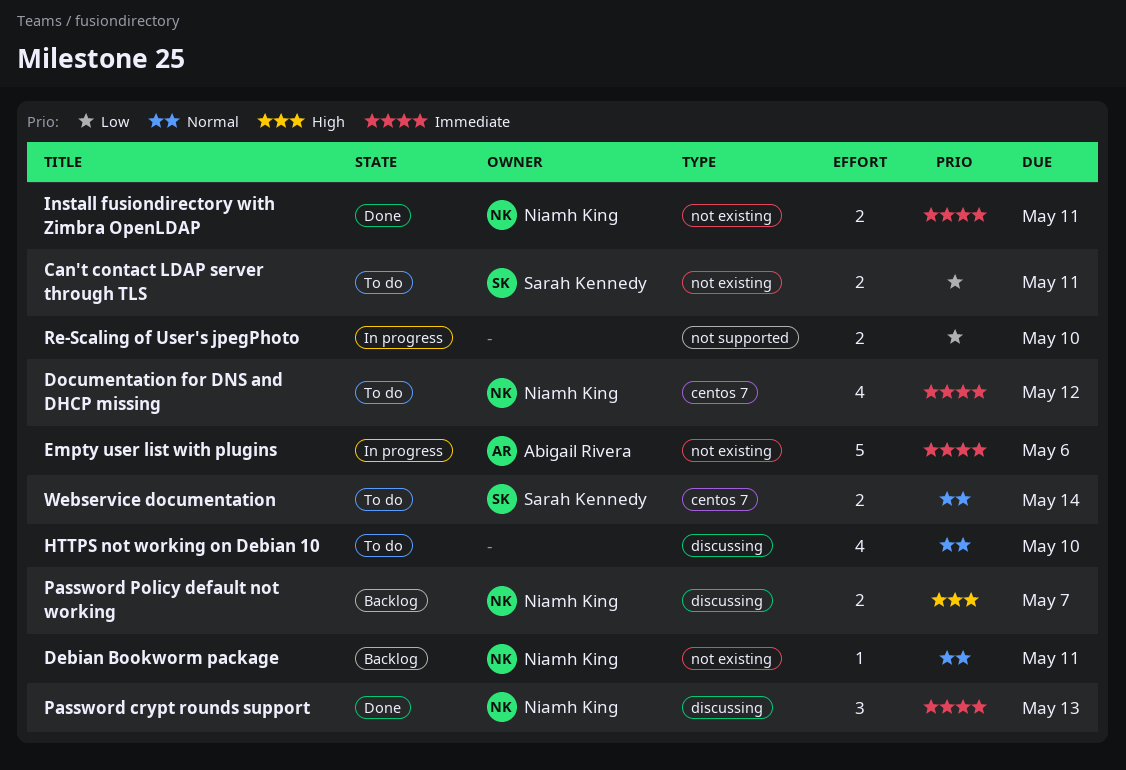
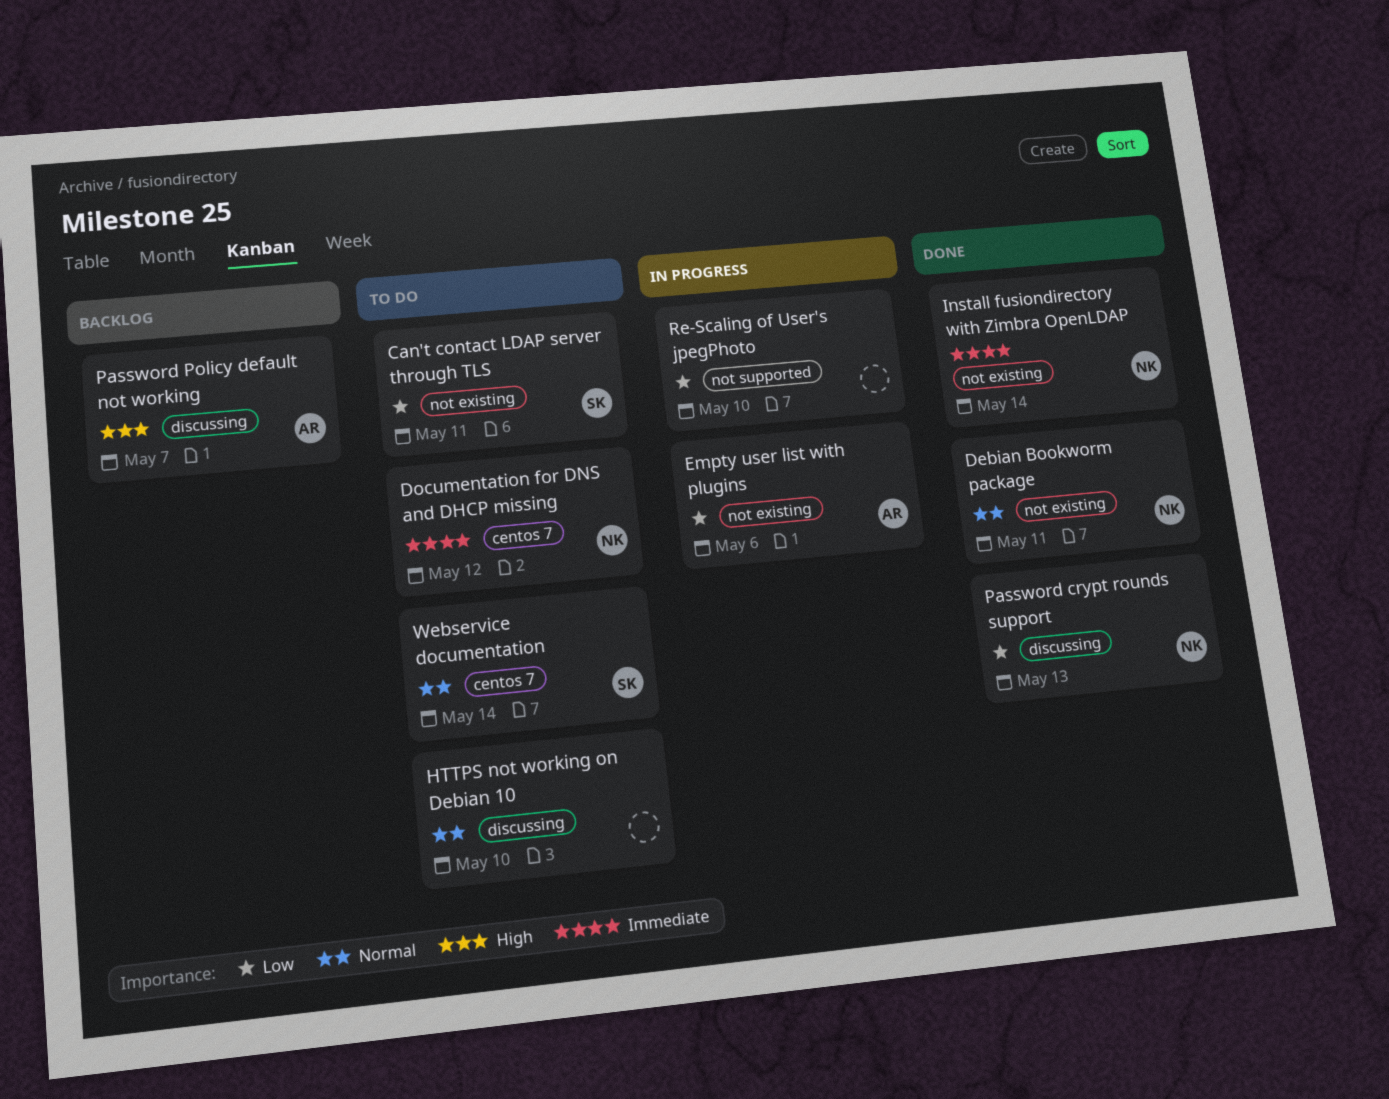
Debian Bookworm package, status: Backlog -> Done
Empty user list with plugins, priority: Immediate -> Low
Install fusiondirectory with Zimbra OpenLDAP, due: May 11 -> May 14
Password crypt rounds support, priority: Immediate -> Low
Password Policy default not working, owner: Niamh King -> Abigail Rivera

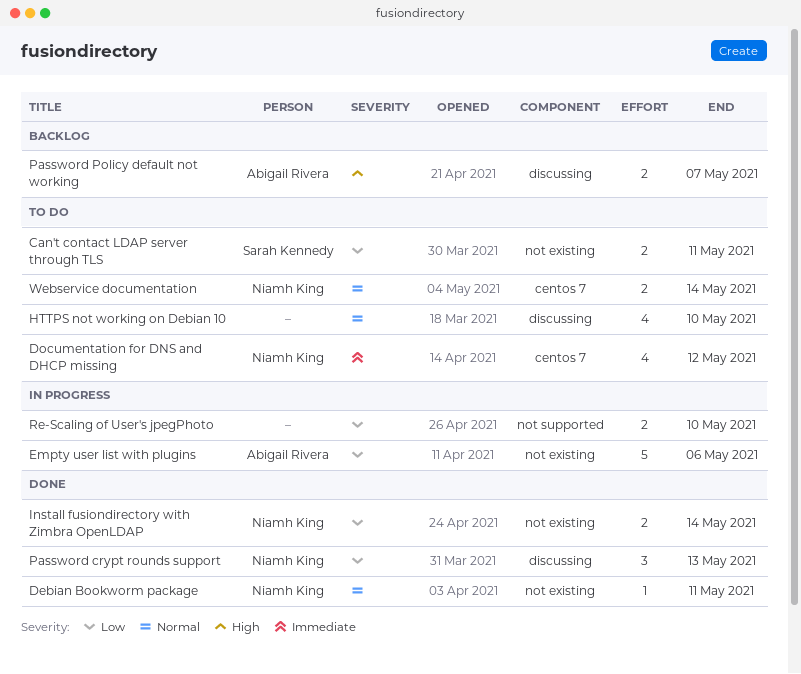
Install fusiondirectory with Zimbra OpenLDAP, priority: Immediate -> Low
Webservice documentation, owner: Sarah Kennedy -> Niamh King

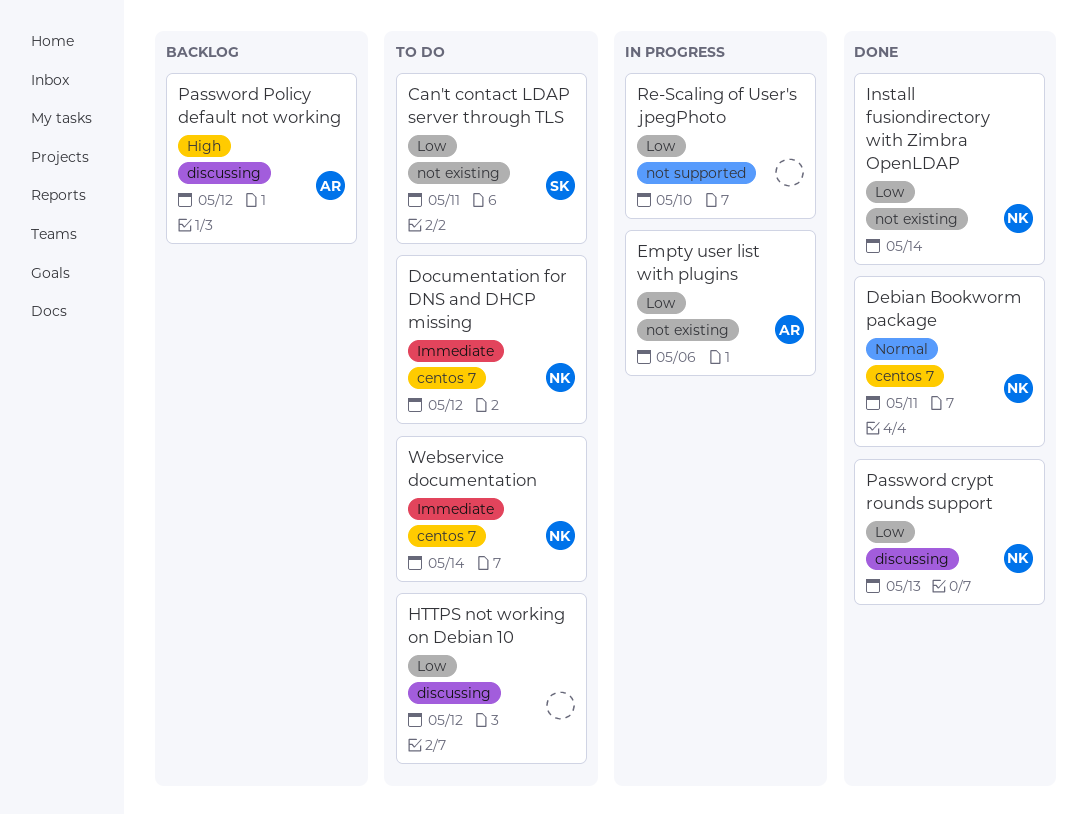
Debian Bookworm package, label: not existing -> centos 7
HTTPS not working on Debian 10, priority: Normal -> Low
HTTPS not working on Debian 10, due: May 10 -> May 12
Password Policy default not working, due: May 7 -> May 12
Webservice documentation, priority: Normal -> Immediate

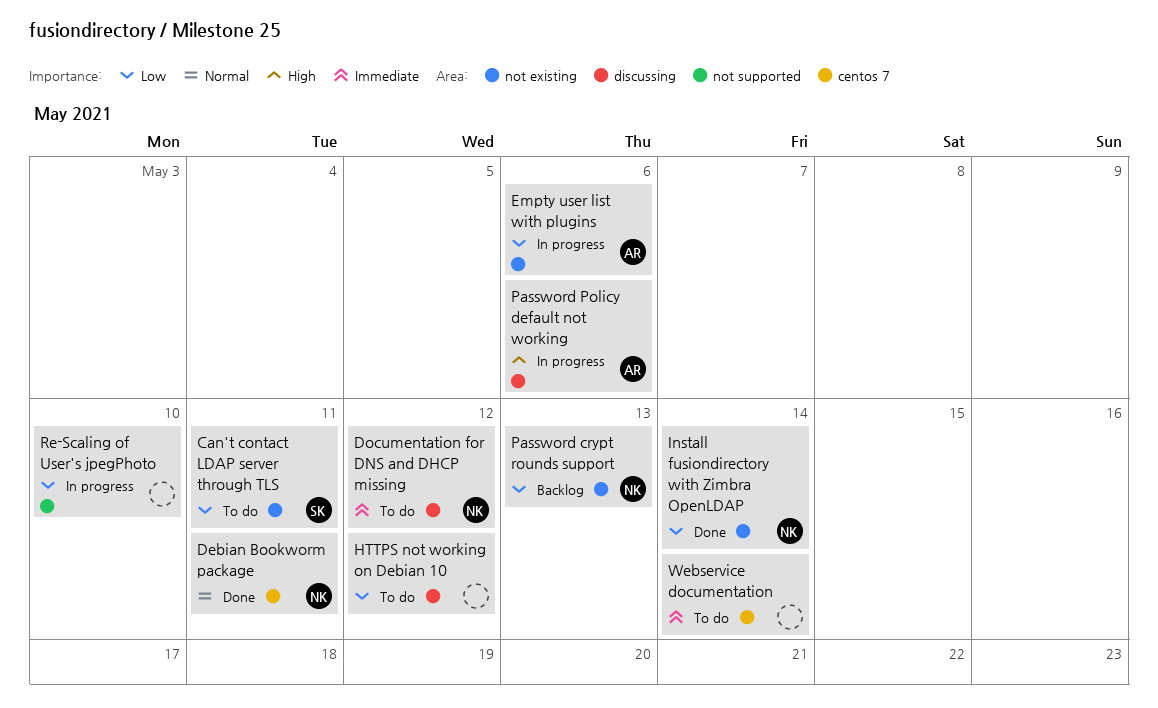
Documentation for DNS and DHCP missing, label: centos 7 -> discussing
Password crypt rounds support, status: Done -> Backlog
Password crypt rounds support, label: discussing -> not existing
Password Policy default not working, status: Backlog -> In progress
Password Policy default not working, due: May 12 -> May 6
Webservice documentation, owner: NK -> none

